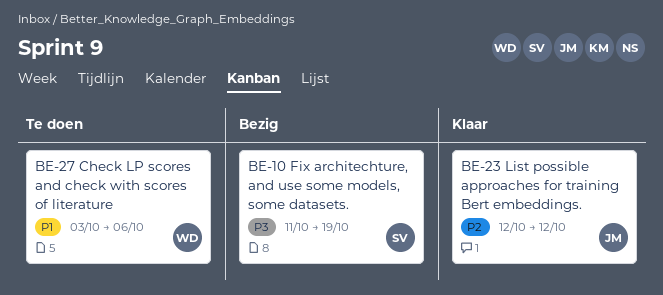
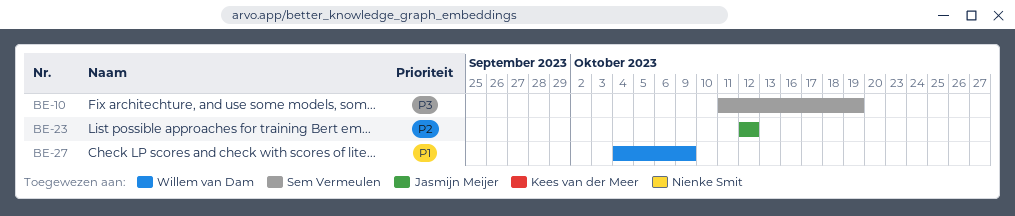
BE-27, start: Oct 3 -> Oct 4
BE-27, due: Oct 6 -> Oct 9

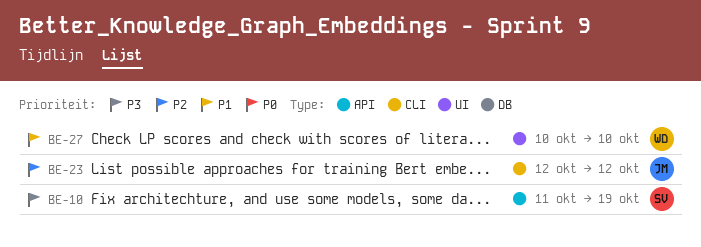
BE-27, start: Oct 4 -> Oct 10
BE-27, due: Oct 9 -> Oct 10

